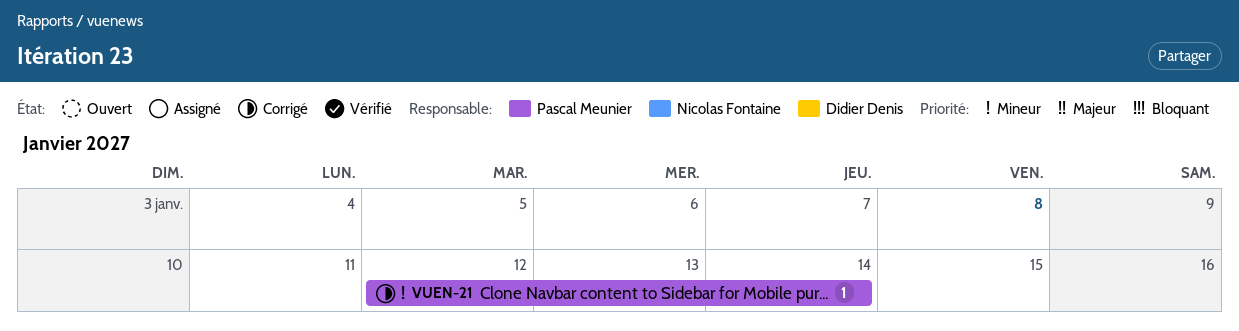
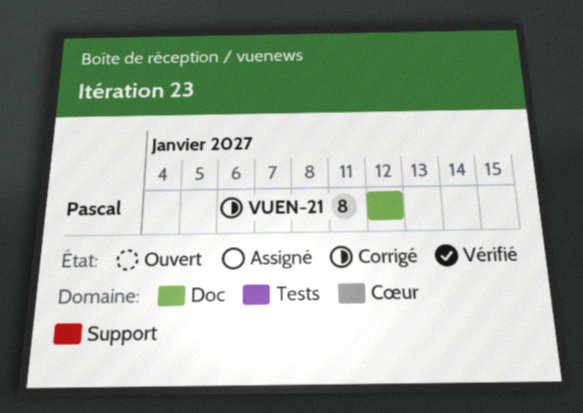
VUEN-21, estimate: 1 -> 8
VUEN-21, due: Jan 14 -> Jan 12

